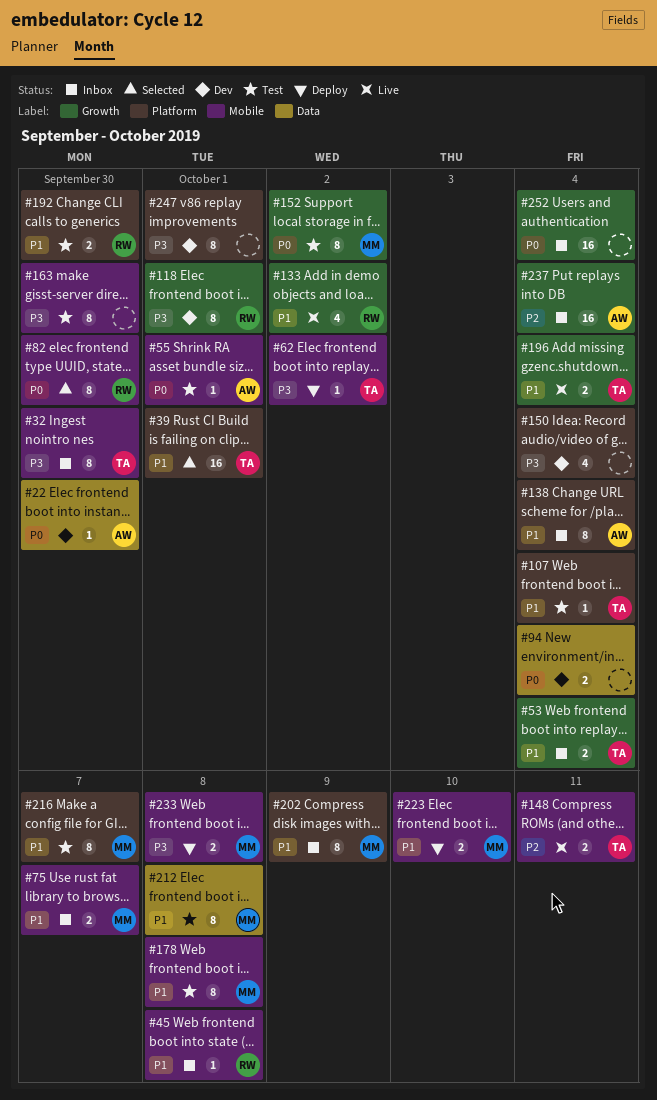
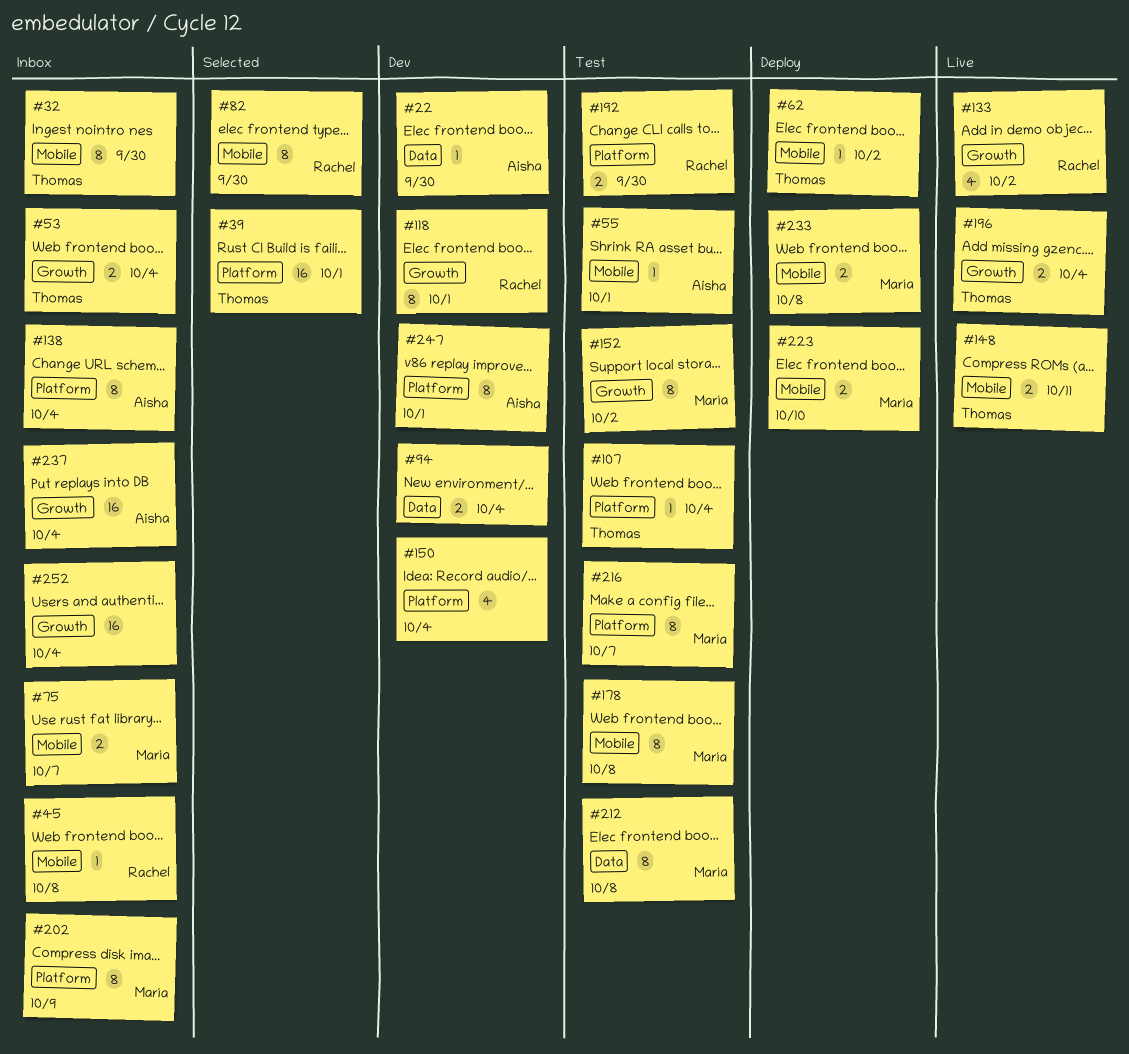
#163: present -> none
#247, owner: none -> Aisha

